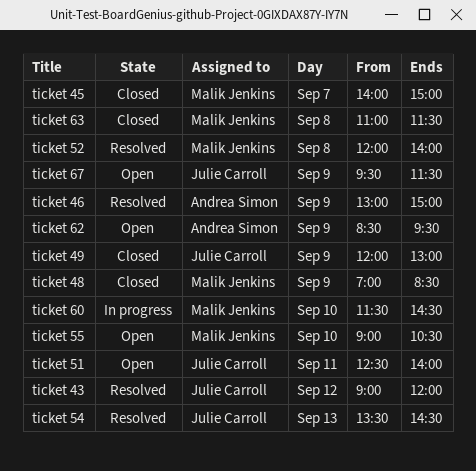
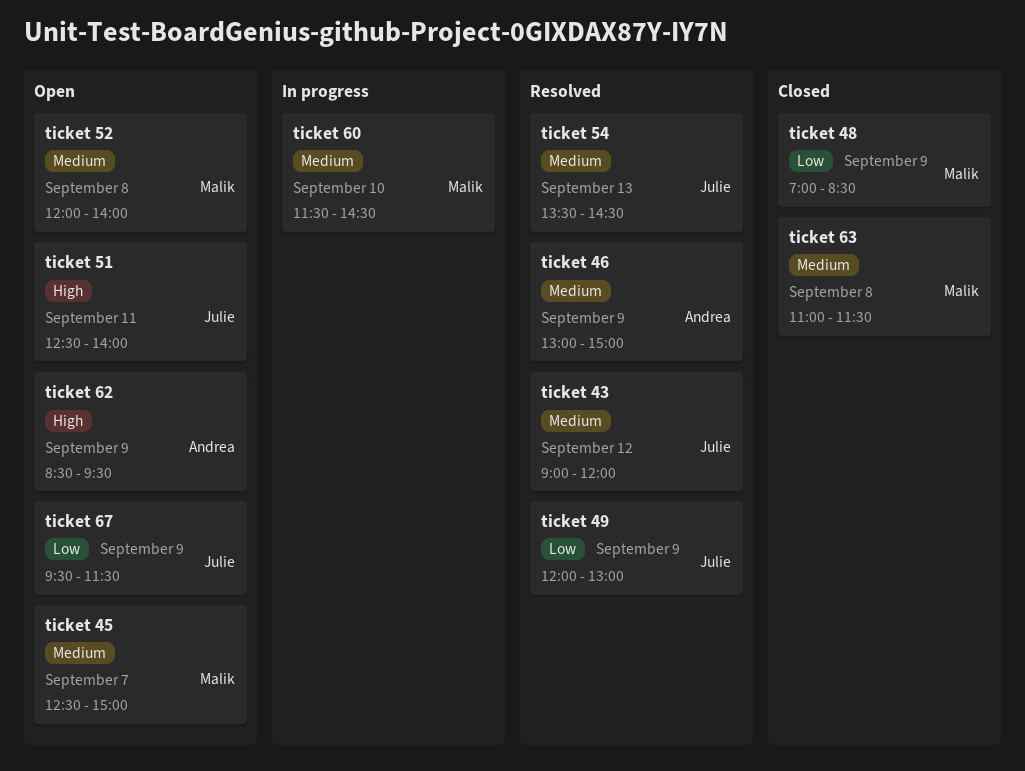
ticket 45, status: Closed -> Open
ticket 45, begins: 14:00 -> 12:30
ticket 49, status: Closed -> Resolved
ticket 52, status: Resolved -> Open
ticket 55: present -> none

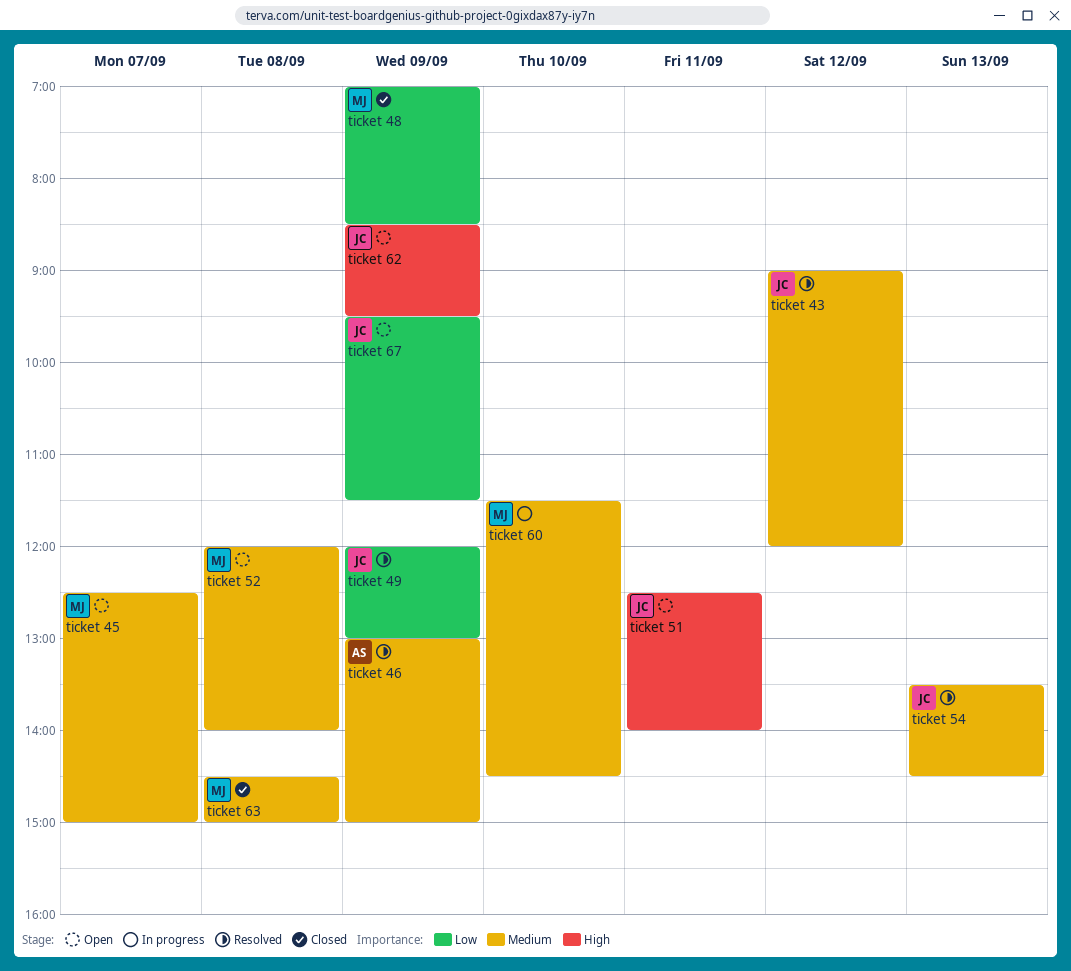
ticket 62, owner: Andrea -> Julie
ticket 63, begins: 11:00 -> 14:30
ticket 63, ends: 11:30 -> 15:00

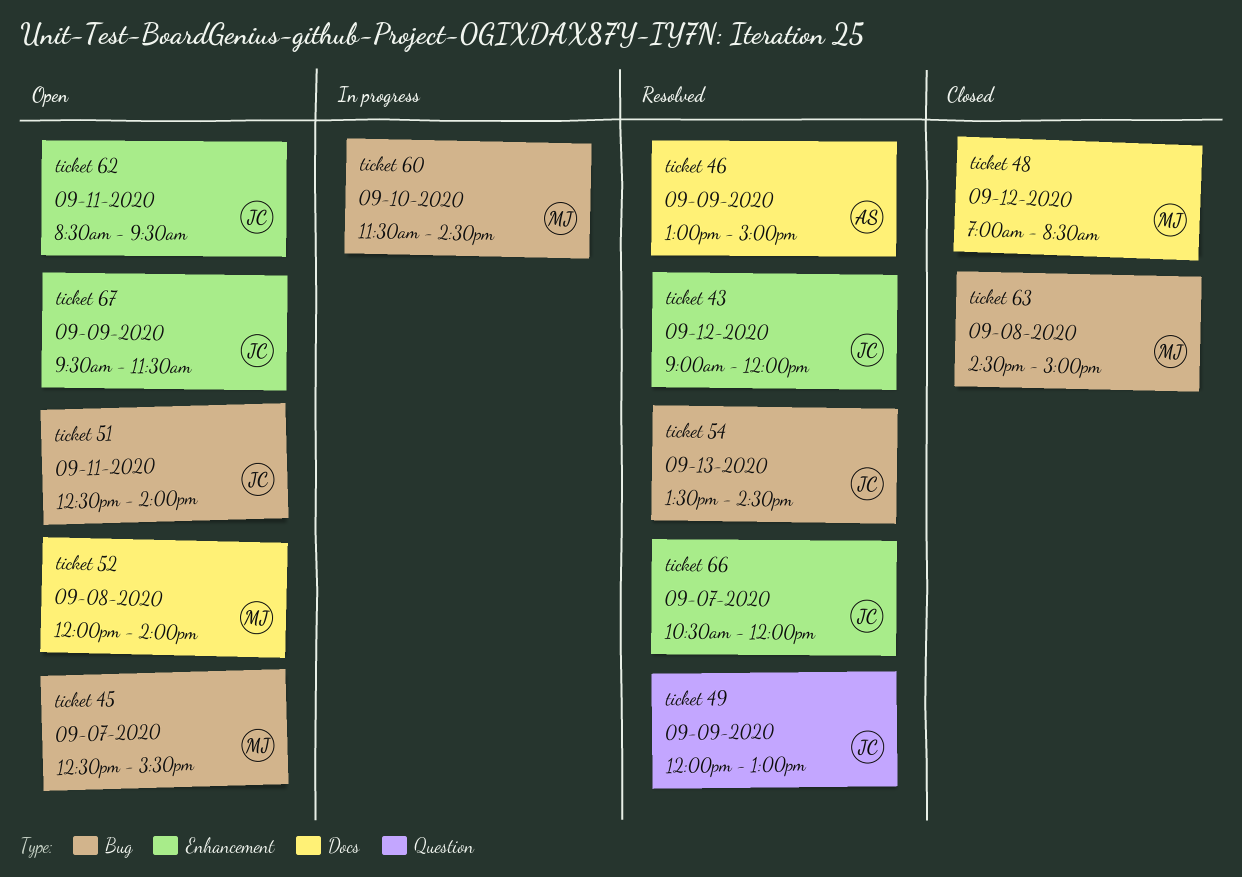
ticket 45, ends: 15:00 -> 15:30
ticket 48, day: Sep 9 -> Sep 12
ticket 62, day: Sep 9 -> Sep 11
ticket 66: none -> present

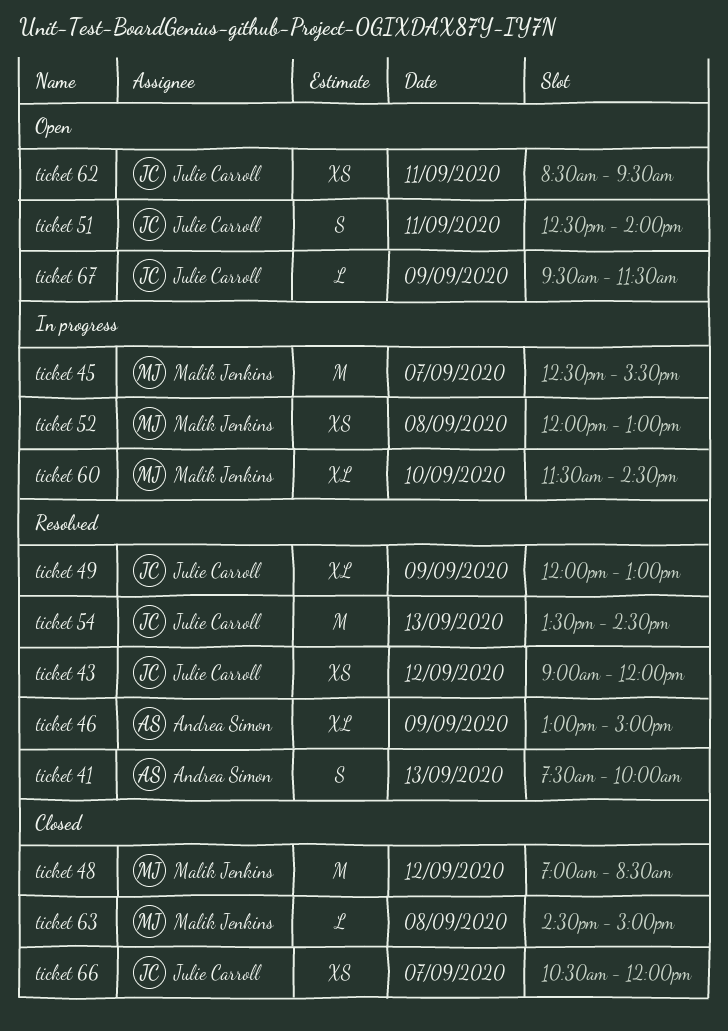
ticket 41: none -> present
ticket 45, status: Open -> In progress
ticket 52, status: Open -> In progress
ticket 52, ends: 14:00 -> 13:00
ticket 66, status: Resolved -> Closed

